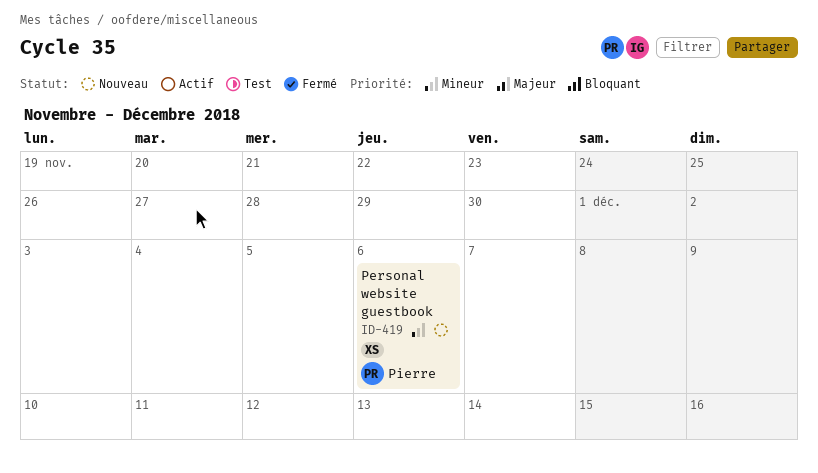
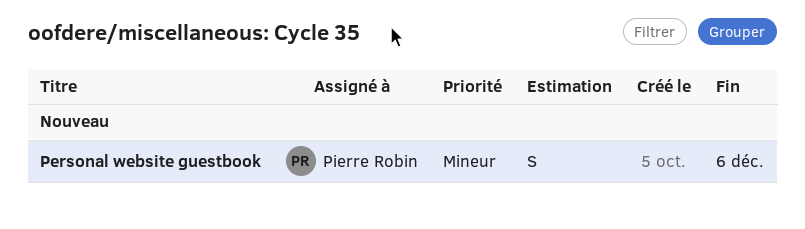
Personal website guestbook, estimate: XS -> S

